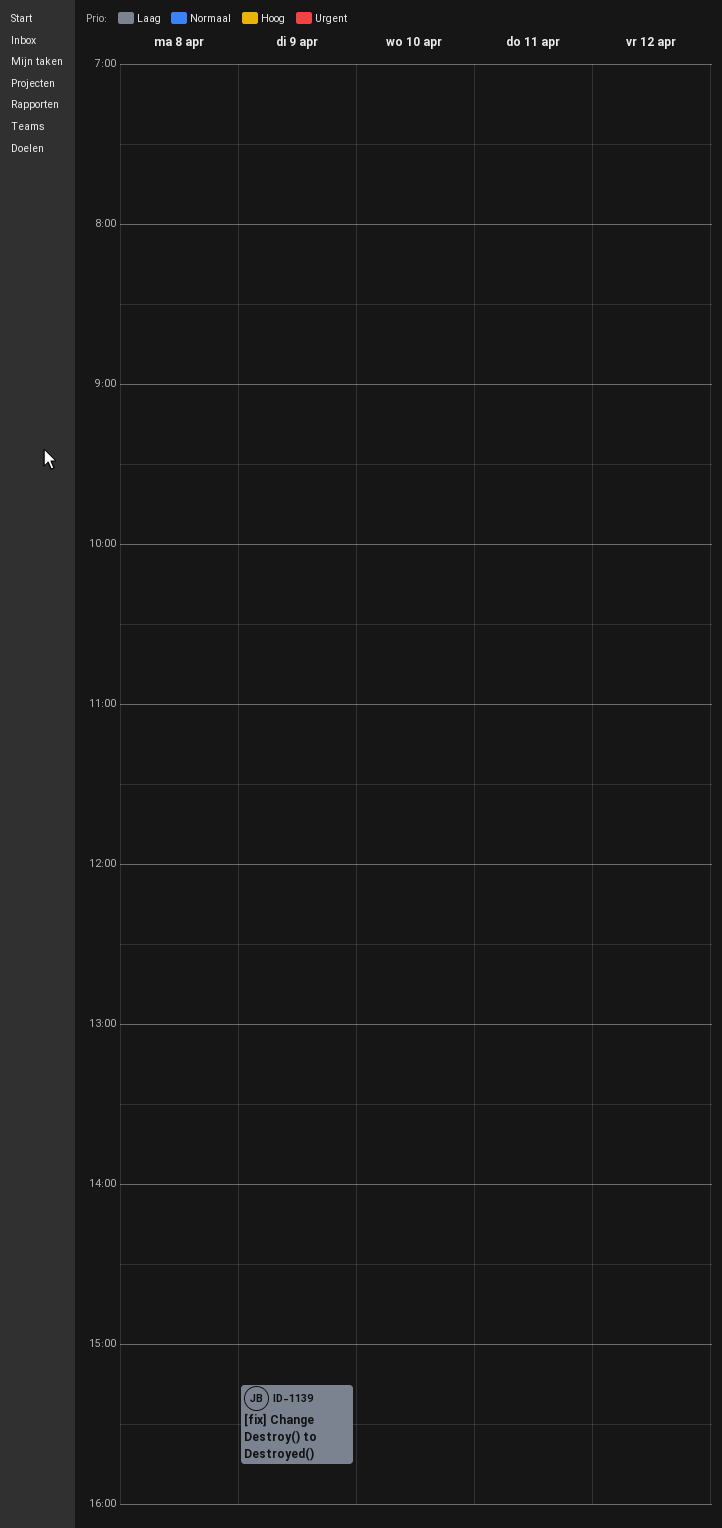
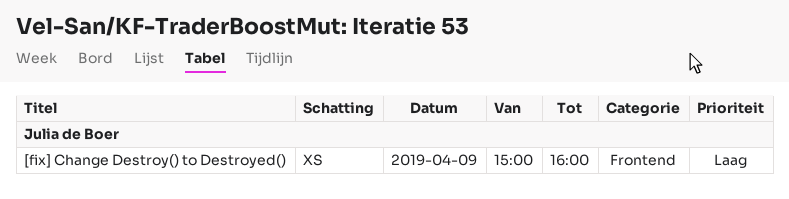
[fix] Change Destroy() to Destroyed(), begins: 15:15 -> 15:00
[fix] Change Destroy() to Destroyed(), ends: 15:45 -> 16:00

